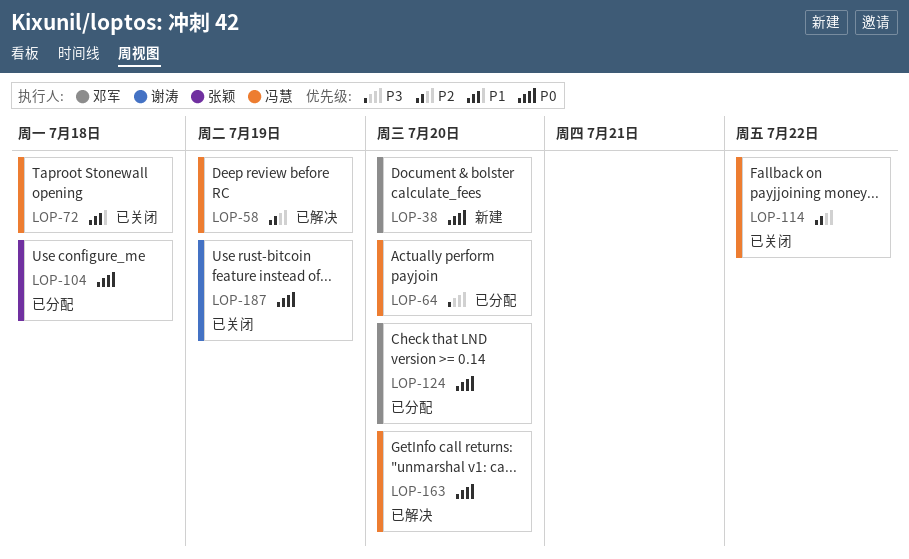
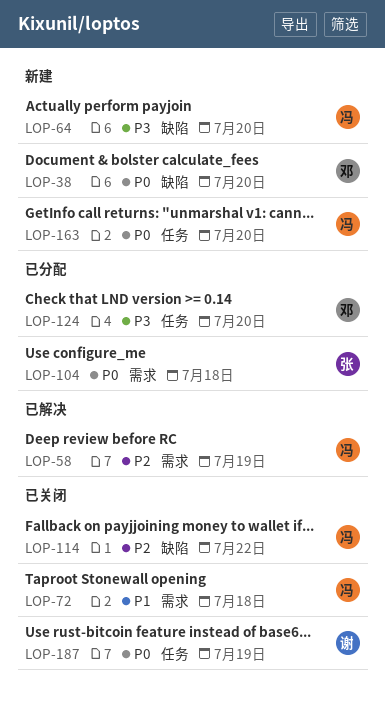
LOP-64, status: 已分配 -> 新建
LOP-124, priority: P0 -> P3
LOP-163, status: 已解决 -> 新建

